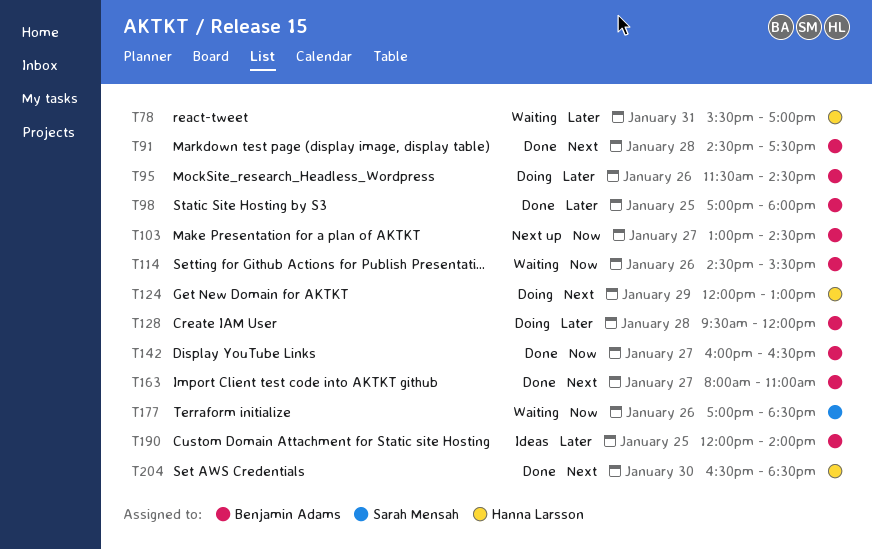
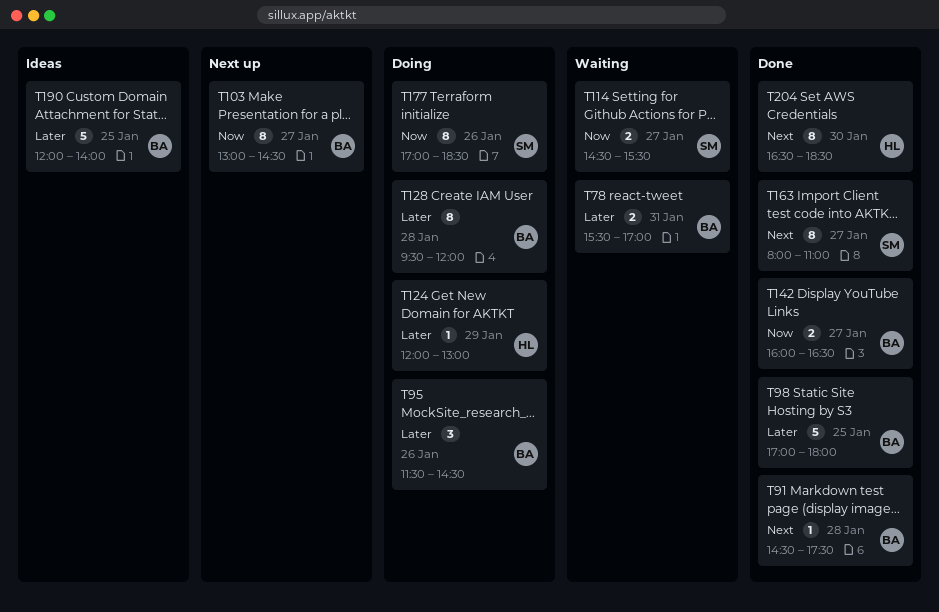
T78, owner: Hanna Larsson -> Benjamin Adams
T114, owner: Benjamin Adams -> Sarah Mensah
T114, day: Jan 26 -> Jan 27
T124, priority: Next -> Later
T163, owner: Benjamin Adams -> Sarah Mensah
T177, status: Waiting -> Doing

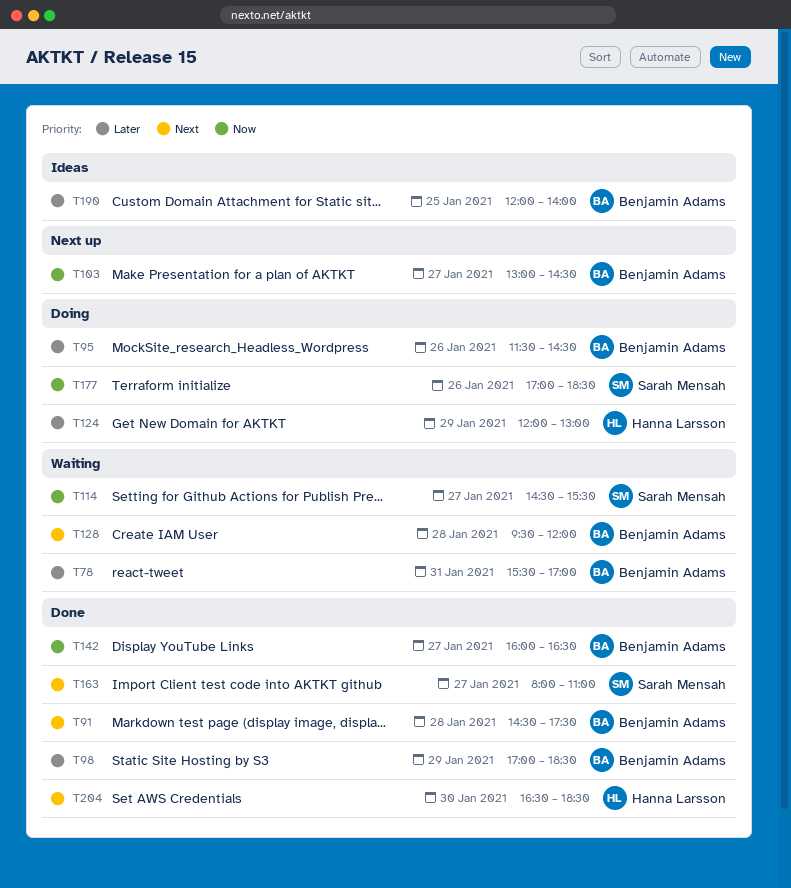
T98, day: Jan 25 -> Jan 29
T98, ends: 18:00 -> 18:30
T128, status: Doing -> Waiting
T128, priority: Later -> Next

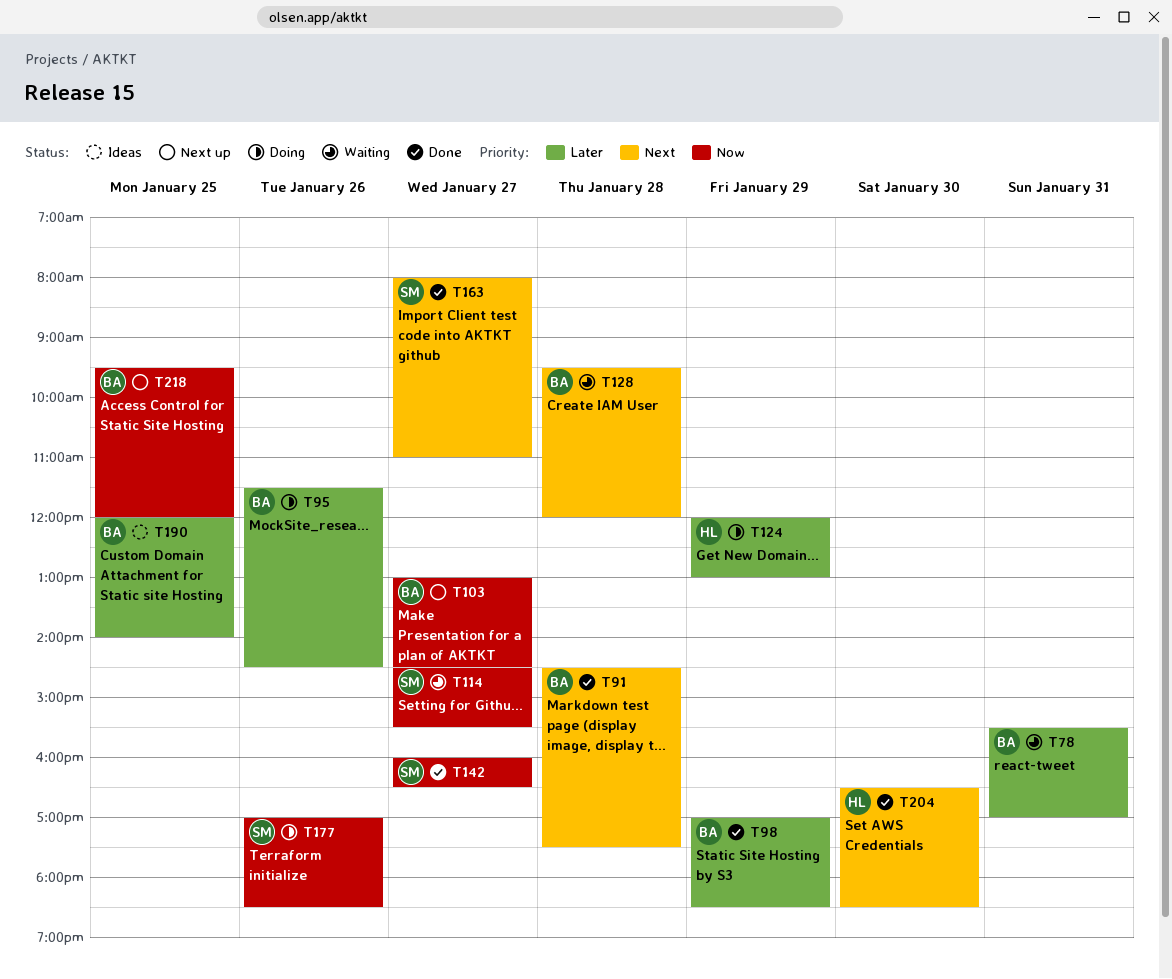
T142, owner: Benjamin Adams -> Sarah Mensah
T218: none -> present

